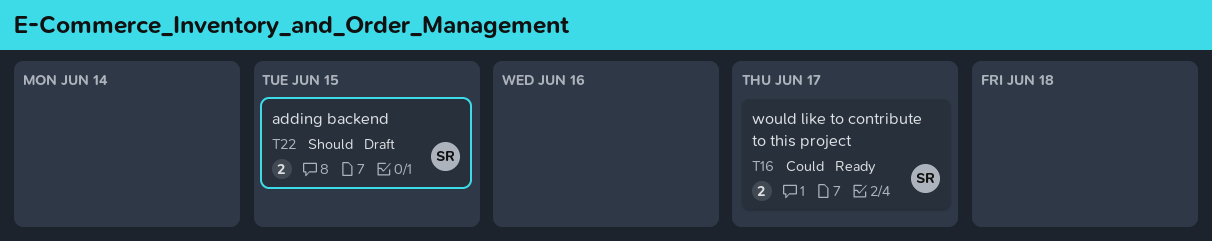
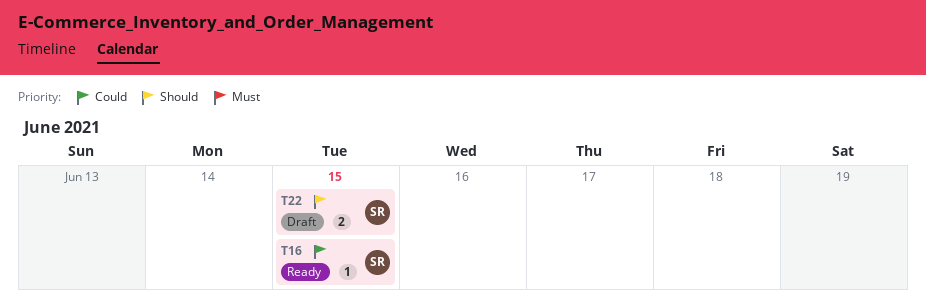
T16, estimate: 2 -> 1
T16, due: Jun 17 -> Jun 15

